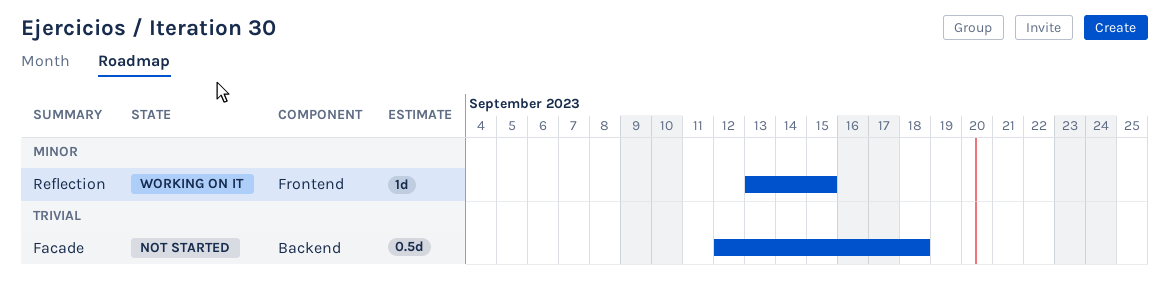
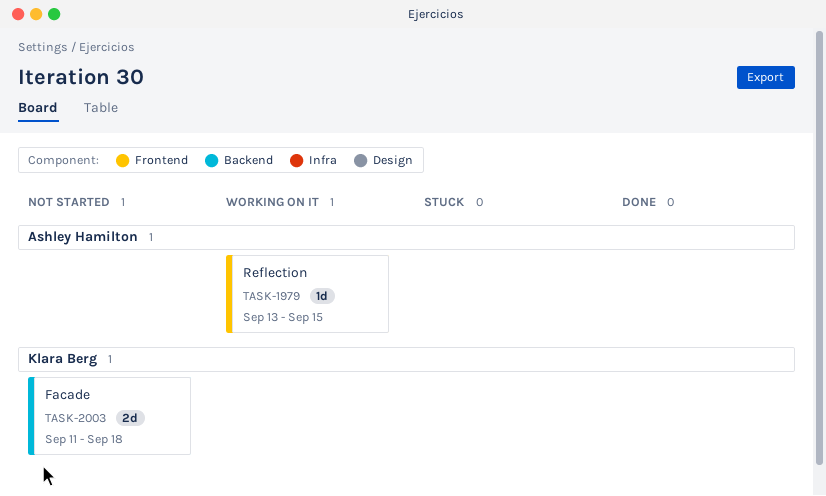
Facade, estimate: 0.5d -> 2d
Facade, start: Sep 12 -> Sep 11

